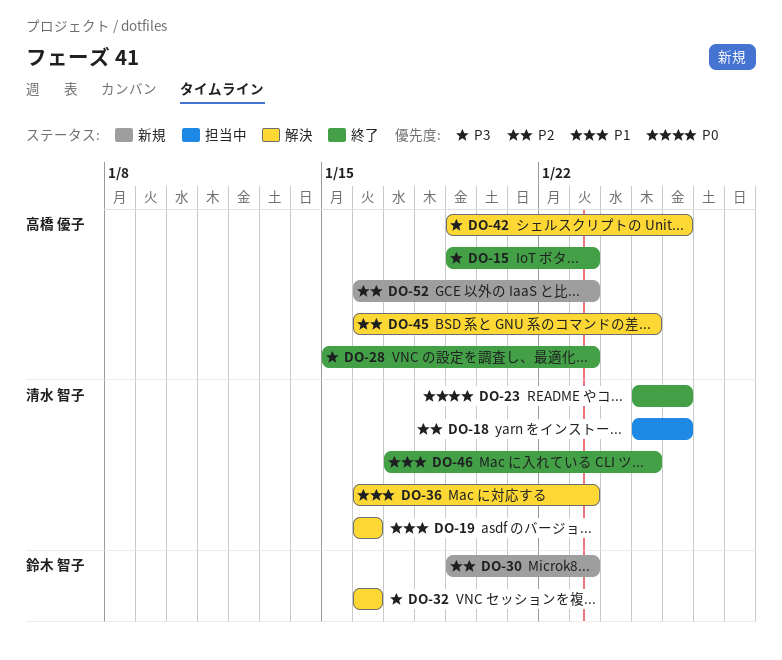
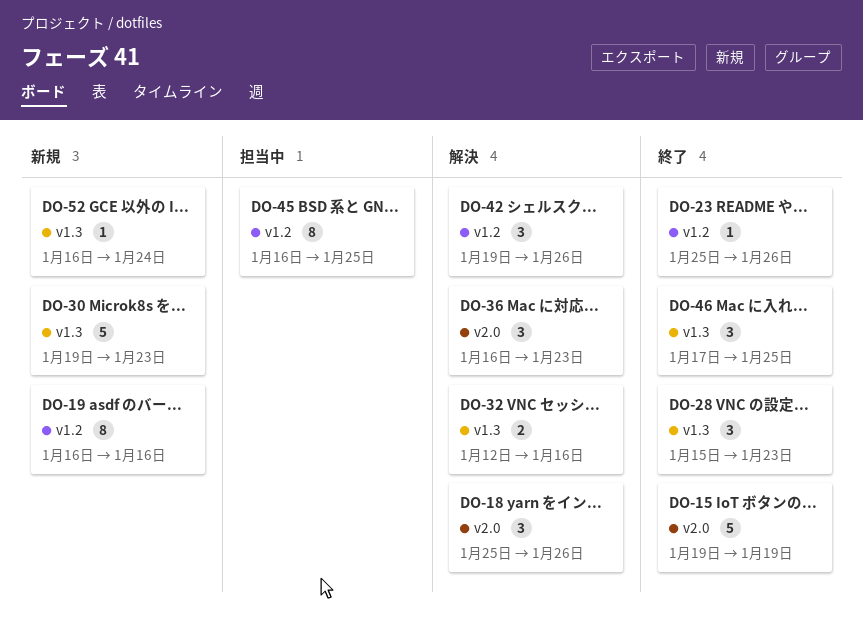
DO-15, due: Jan 23 -> Jan 19
DO-18, status: 担当中 -> 解決
DO-19, status: 解決 -> 新規
DO-32, start: Jan 16 -> Jan 12
DO-45, status: 解決 -> 担当中
DO-52, due: Jan 23 -> Jan 24

